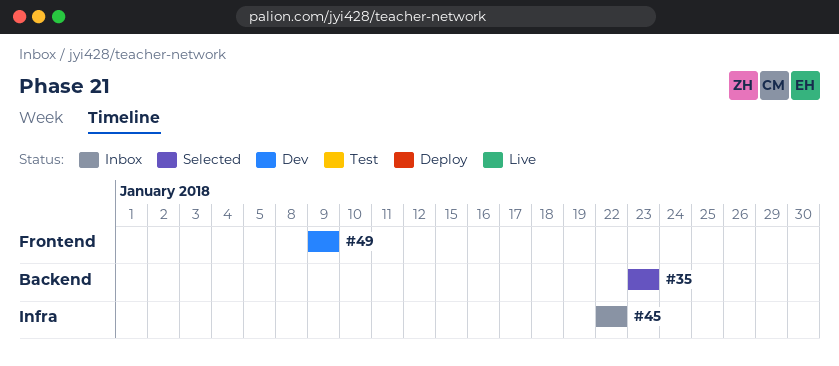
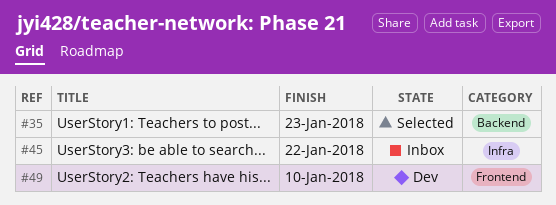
#49, due: Jan 9 -> Jan 10

